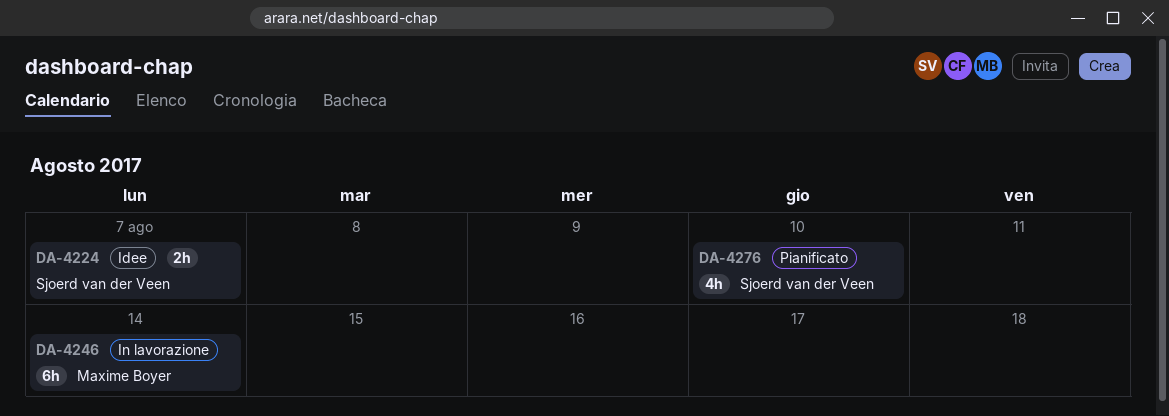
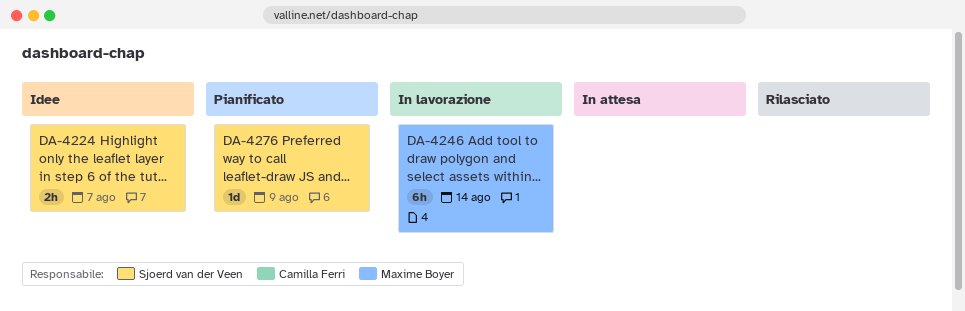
DA-4276, estimate: 4h -> 1d
DA-4276, due: Aug 10 -> Aug 9

